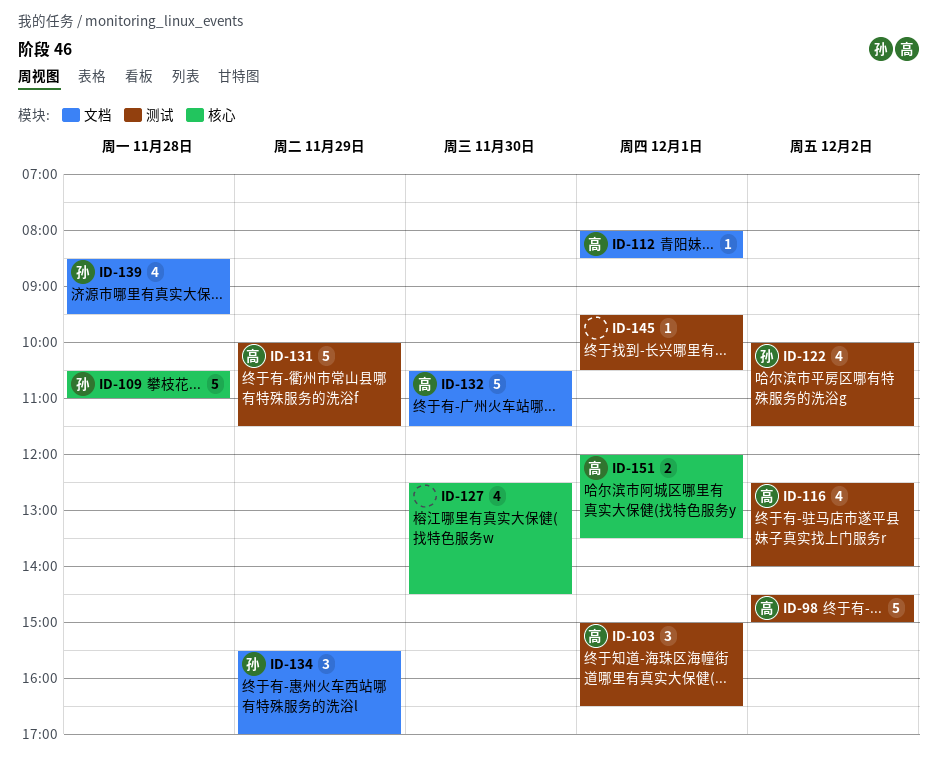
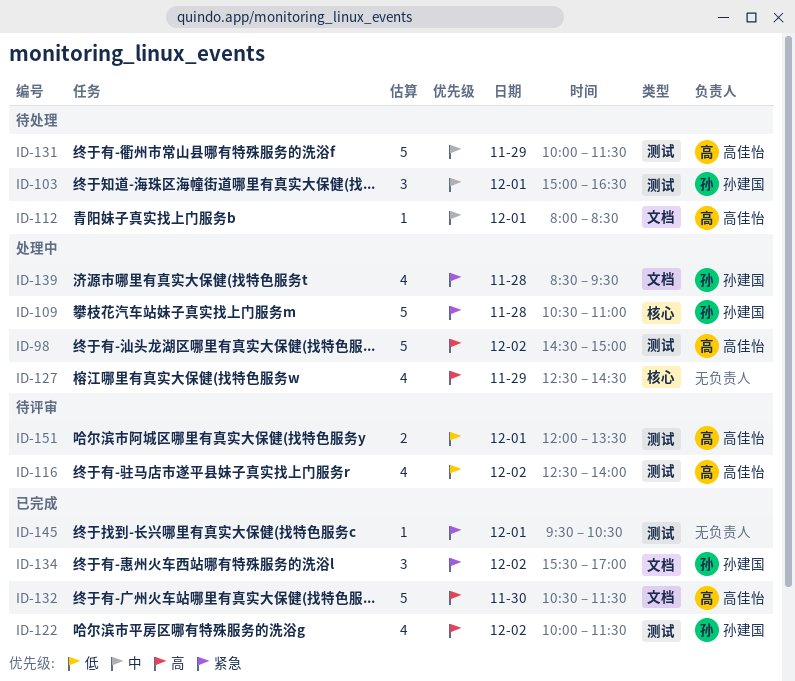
ID-103, owner: 高佳怡 -> 孙建国
ID-127, day: Nov 30 -> Nov 29
ID-134, day: Nov 29 -> Dec 2
ID-151, label: 核心 -> 测试

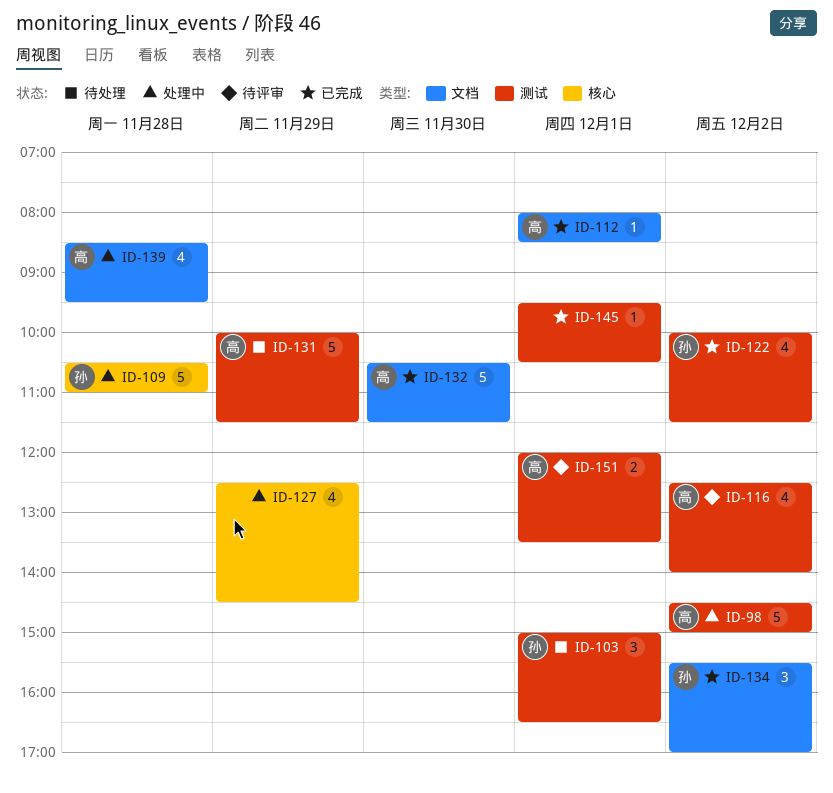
ID-112, status: 待处理 -> 已完成
ID-139, owner: 孙建国 -> 高佳怡

